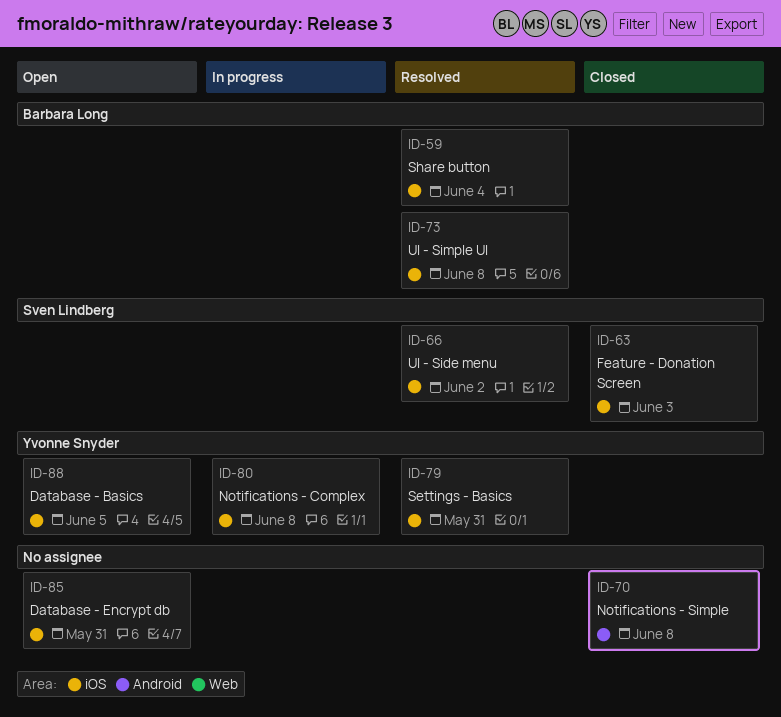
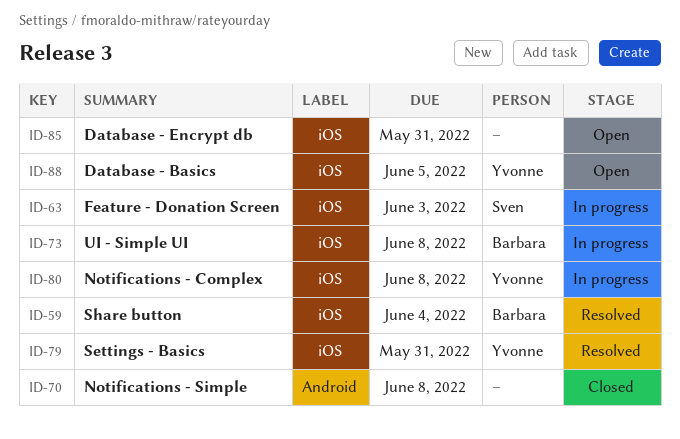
ID-63, status: Closed -> In progress
ID-66: present -> none
ID-73, status: Resolved -> In progress

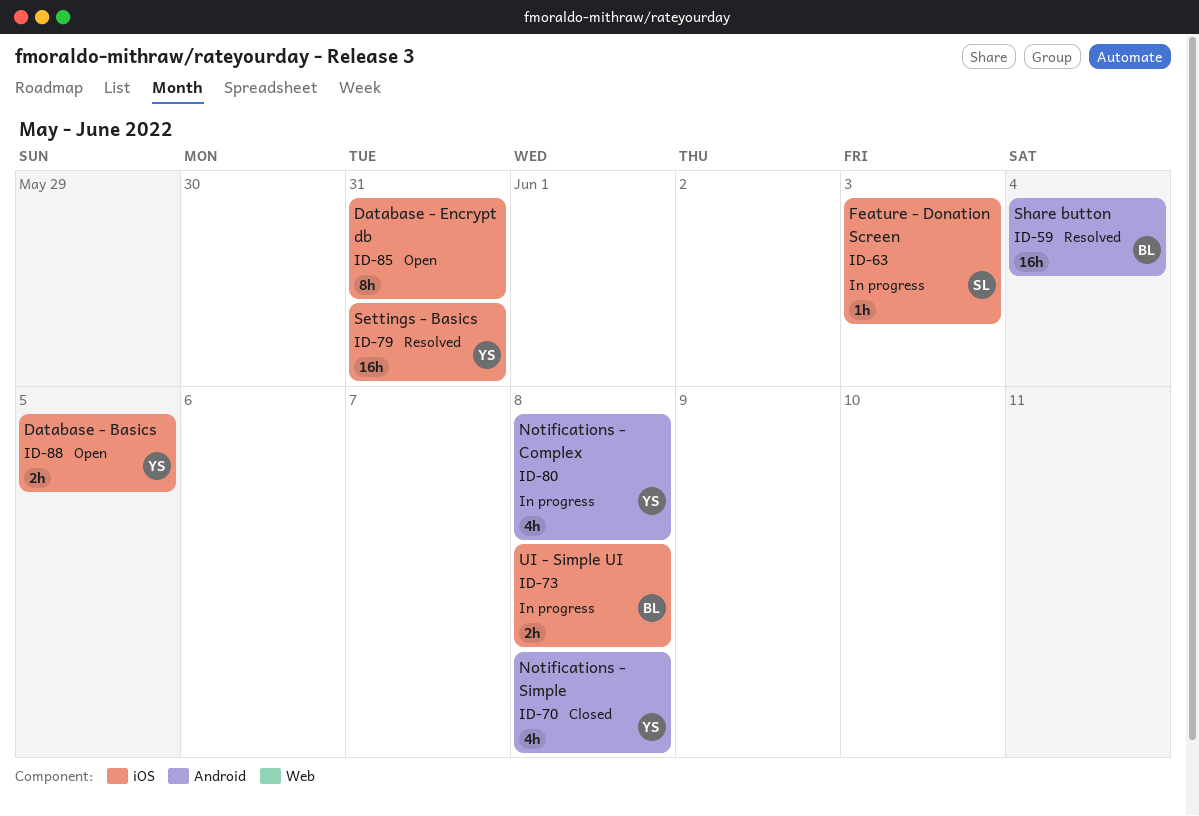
ID-59, label: iOS -> Android
ID-70, owner: none -> Yvonne
ID-80, label: iOS -> Android

